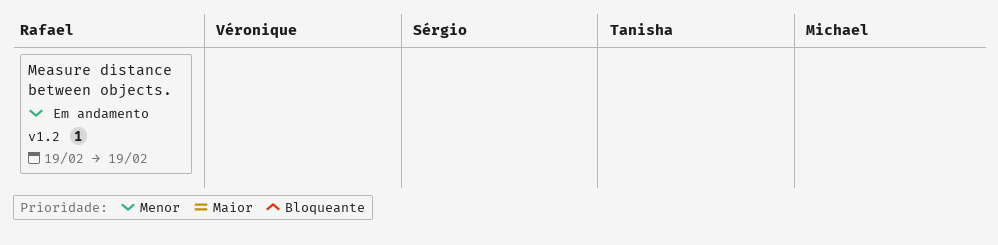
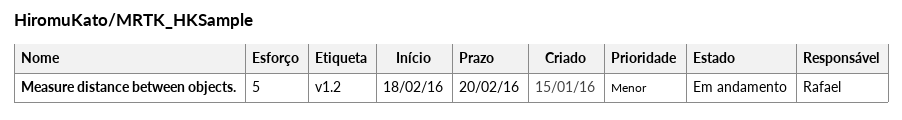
Measure distance between objects., estimate: 1 -> 5
Measure distance between objects., start: Feb 19 -> Feb 18
Measure distance between objects., due: Feb 19 -> Feb 20

